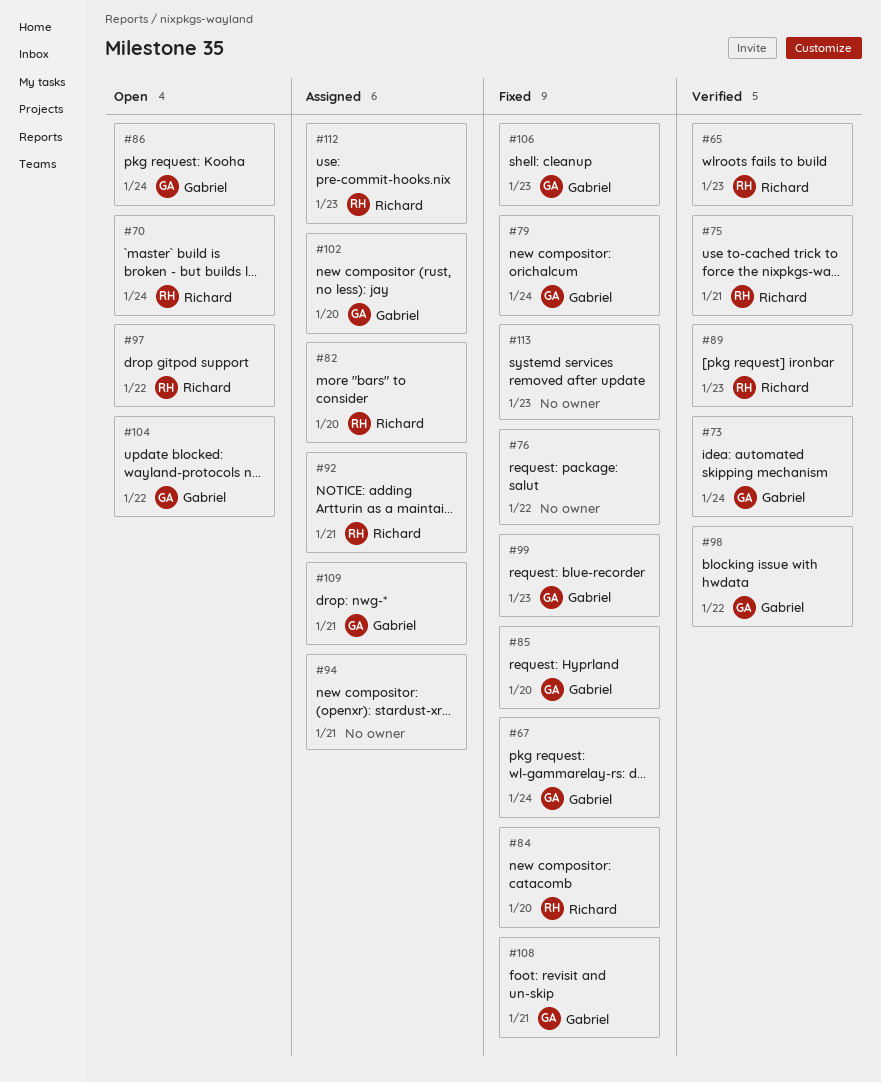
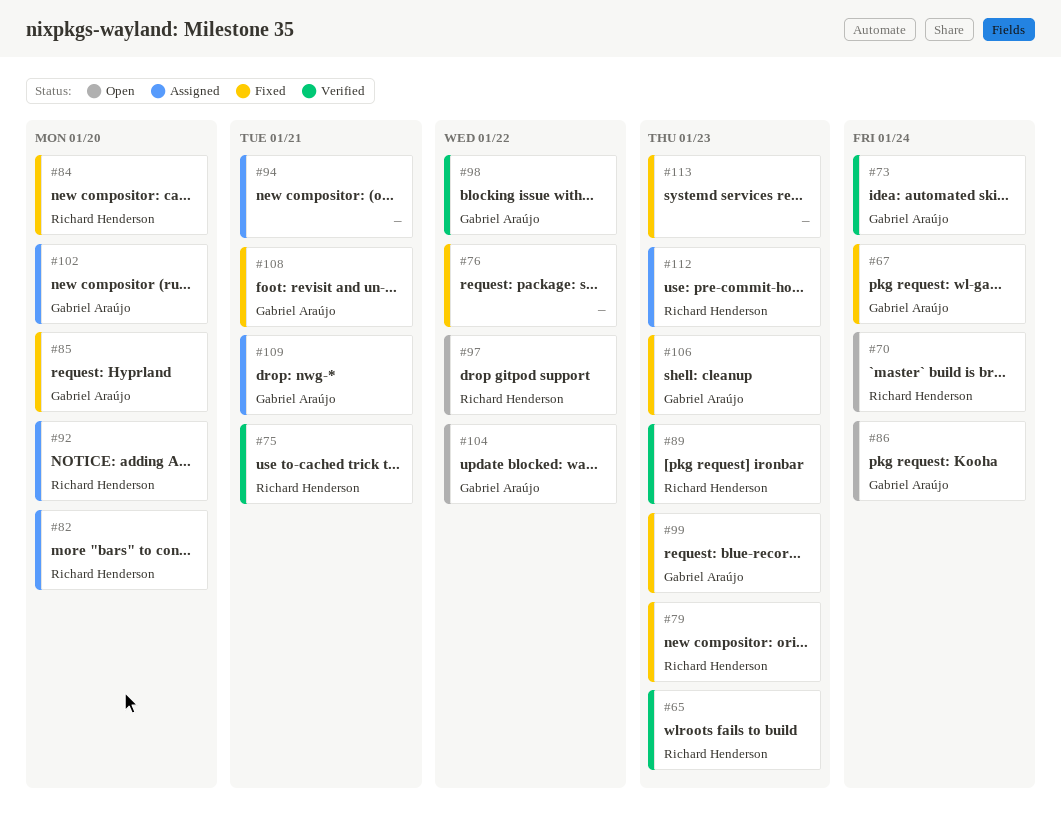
#79, owner: Gabriel Araújo -> Richard Henderson
#79, due: Jan 24 -> Jan 23
#92, due: Jan 21 -> Jan 20

